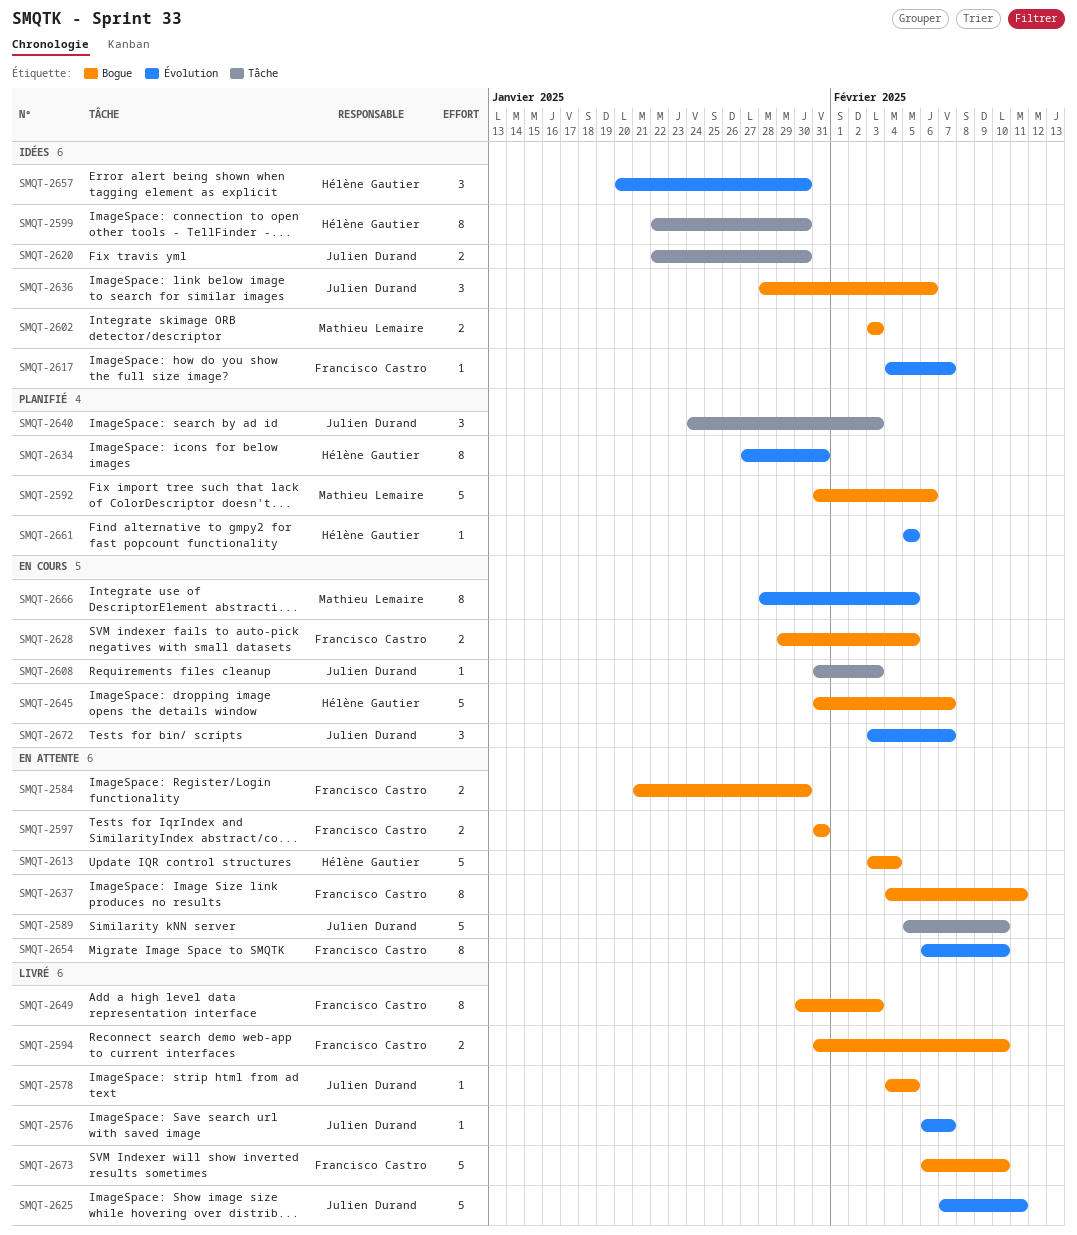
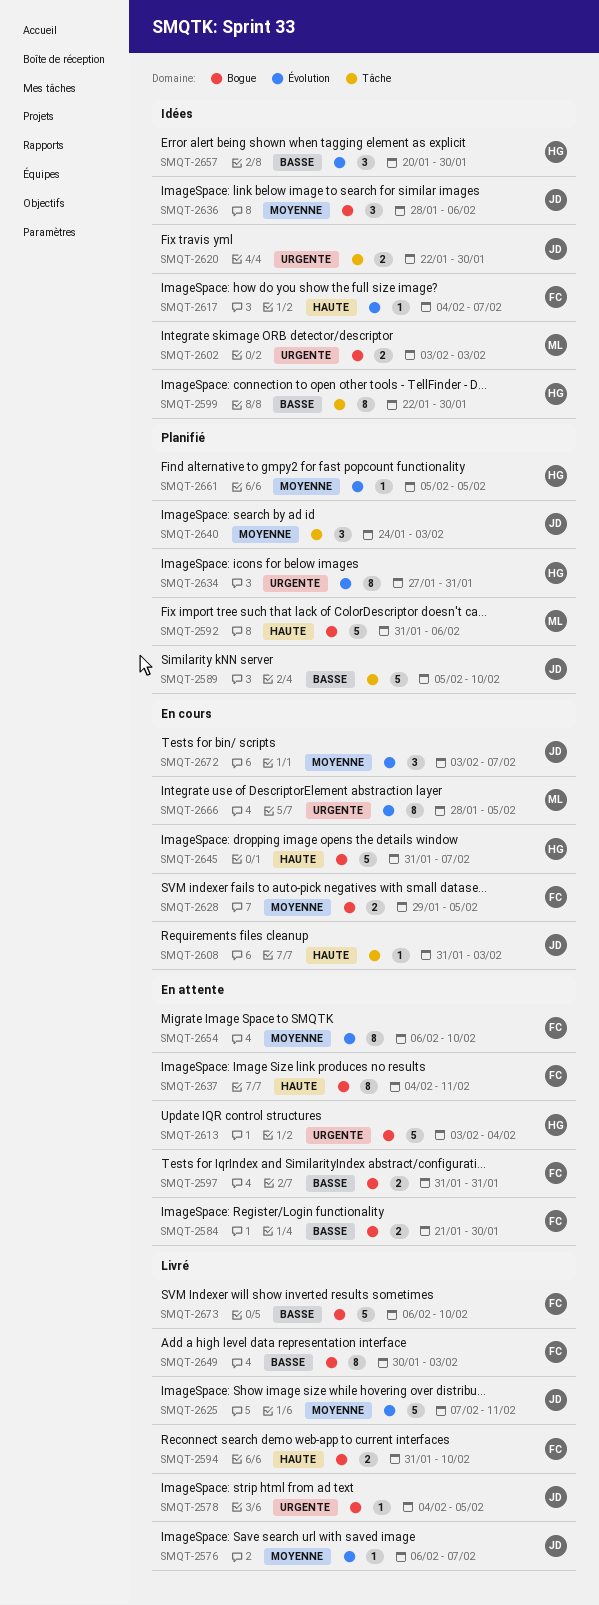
SMQT-2589, status: En attente -> Planifié

